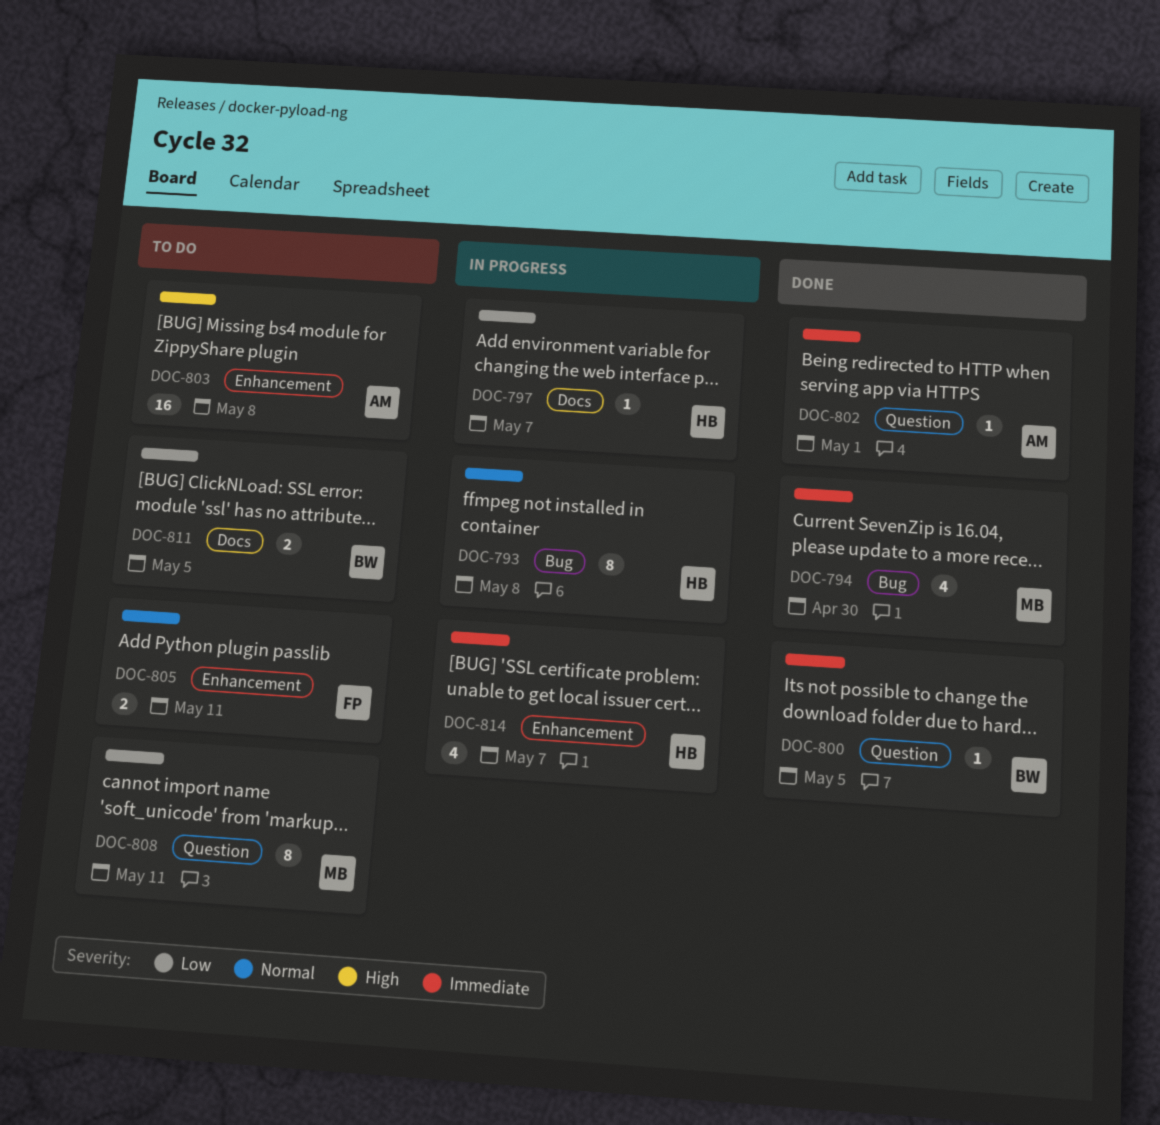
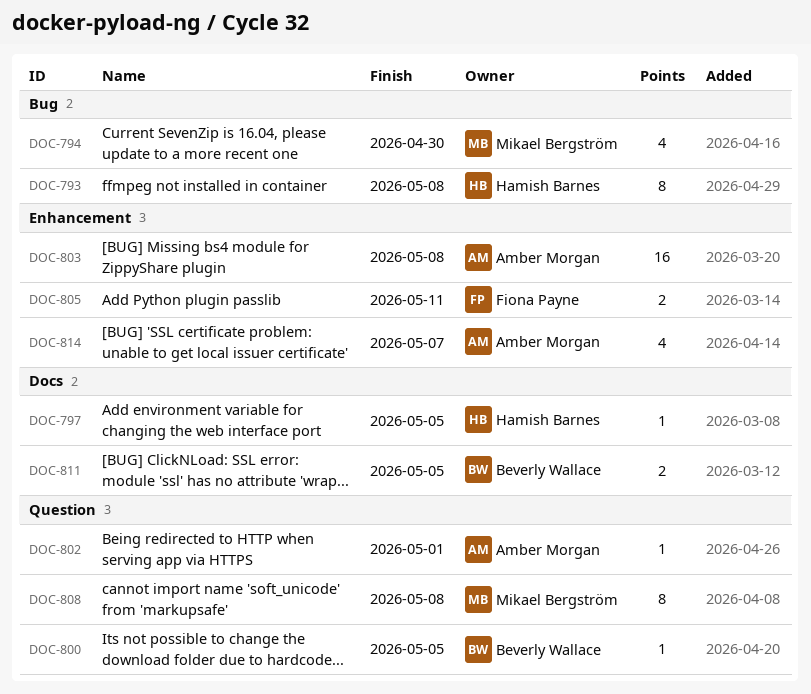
DOC-797, due: May 7 -> May 5
DOC-808, due: May 11 -> May 8
DOC-814, owner: Hamish Barnes -> Amber Morgan

